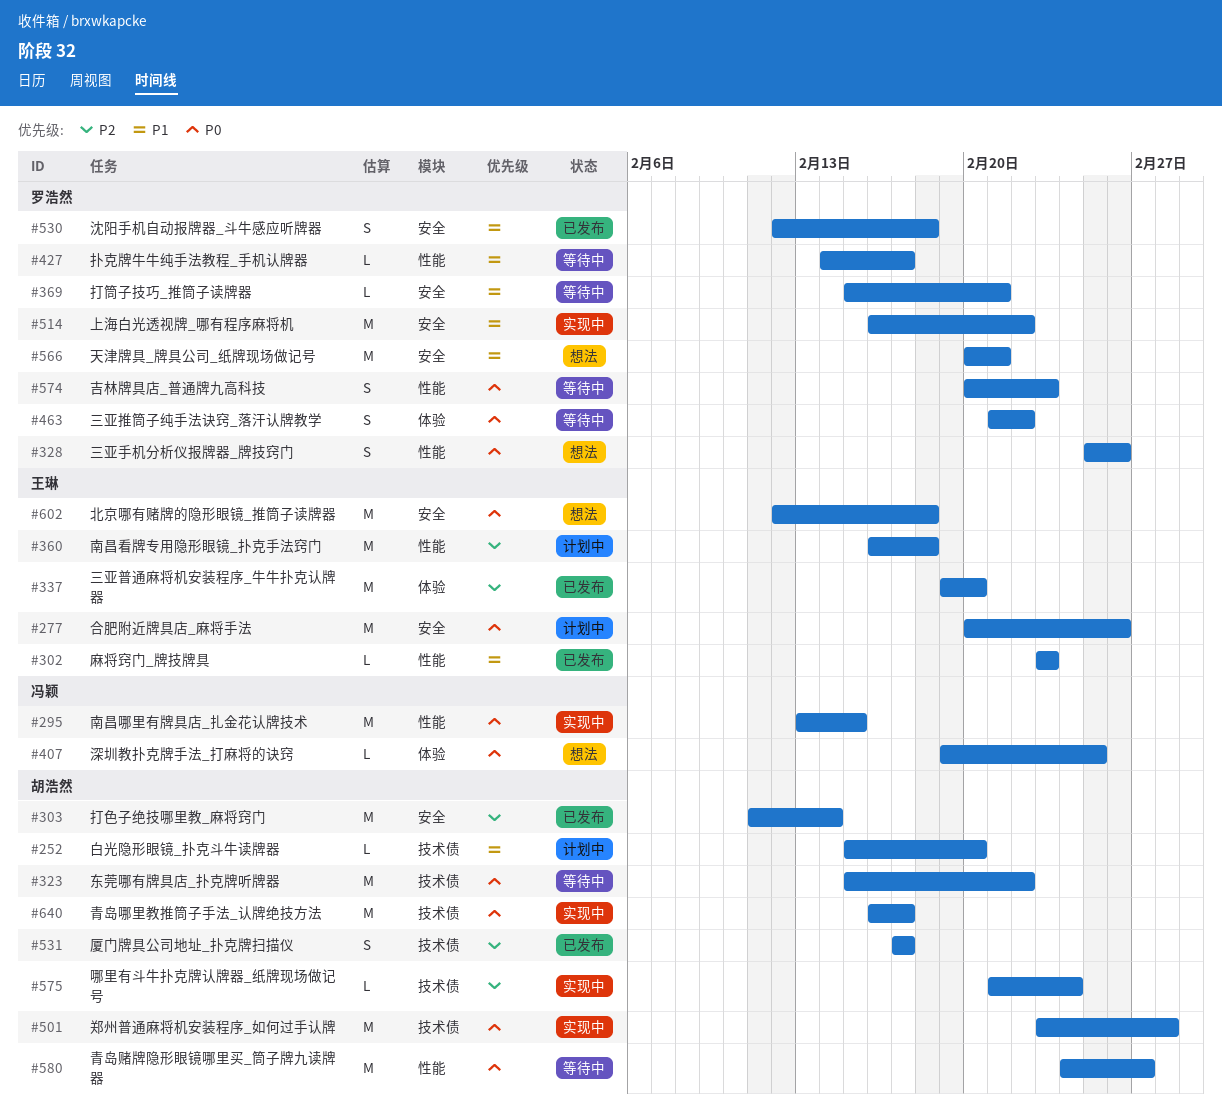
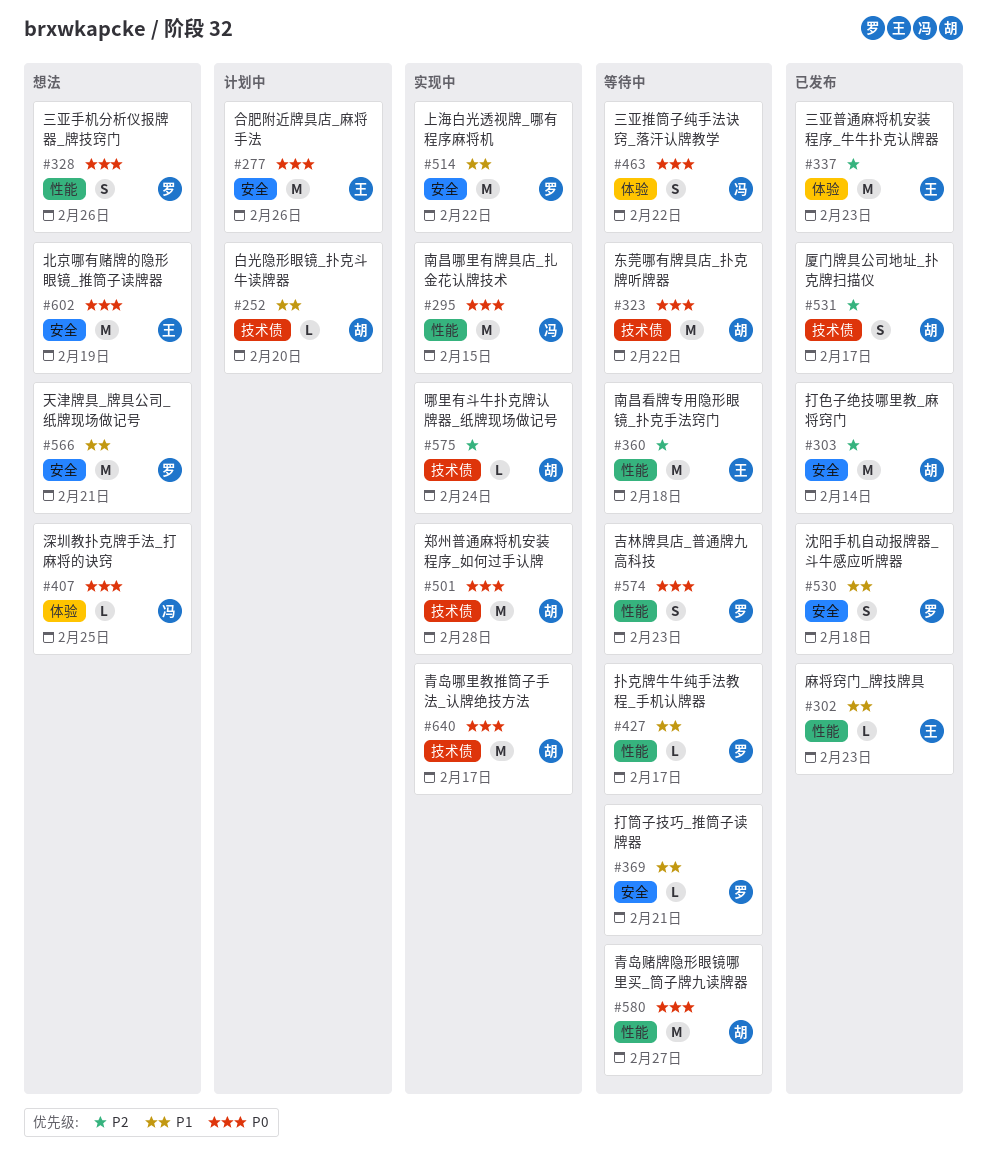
#337, due: Feb 20 -> Feb 23
#360, status: 计划中 -> 等待中
#463, owner: 罗浩然 -> 冯颖
#602, due: Feb 18 -> Feb 19

